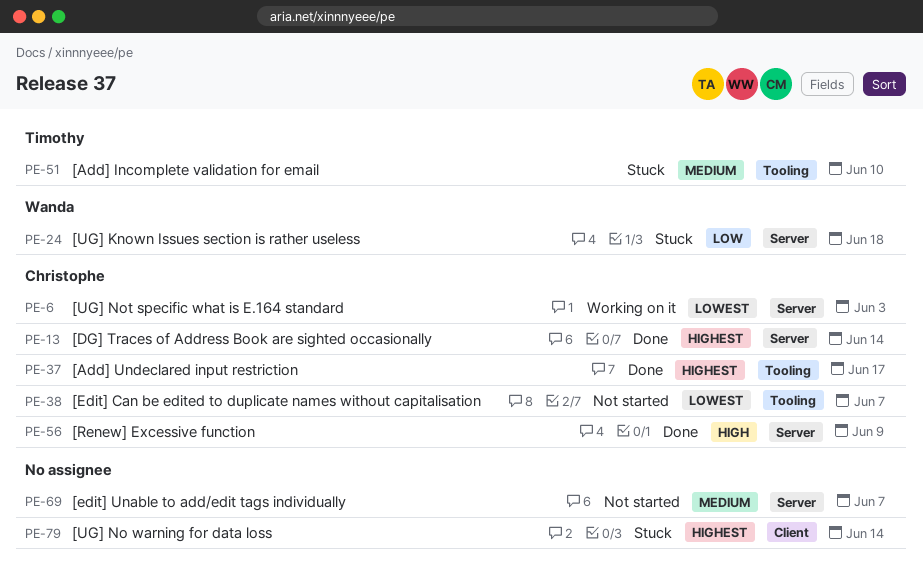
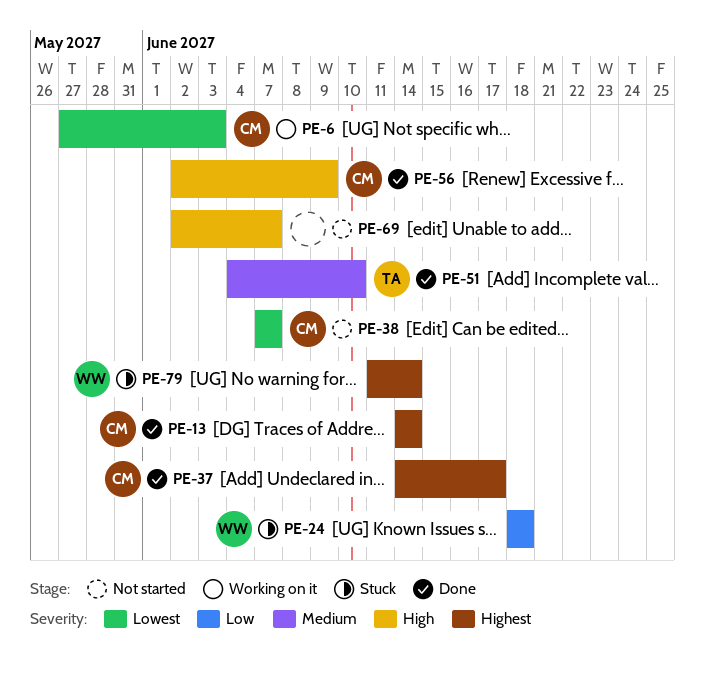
PE-51, status: Stuck -> Done
PE-69, priority: Medium -> High
PE-79, owner: none -> Wanda

